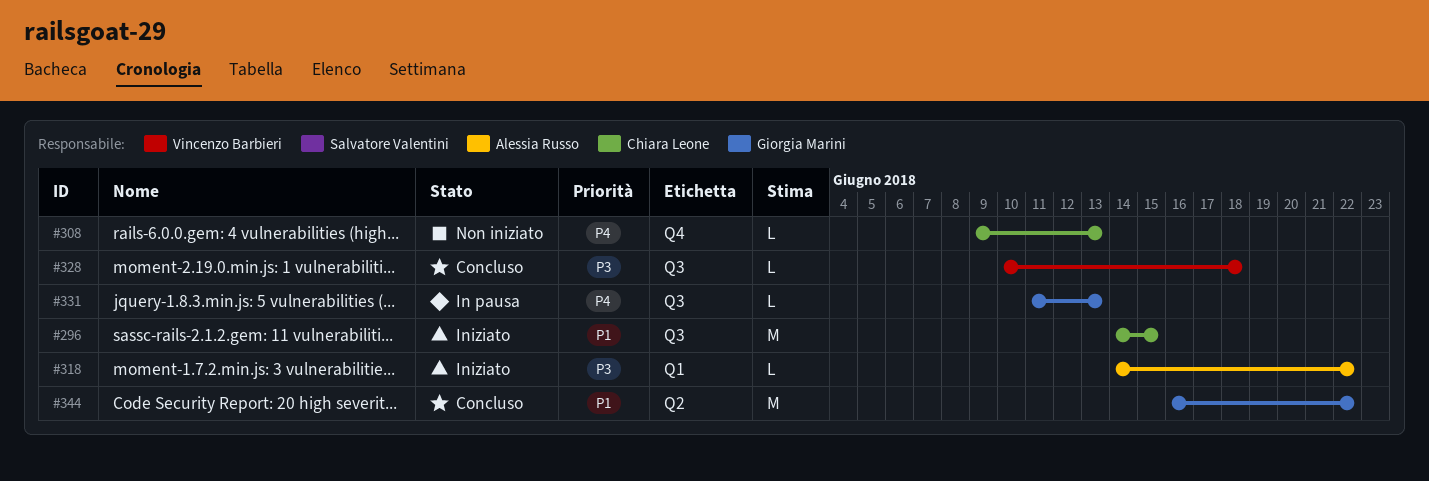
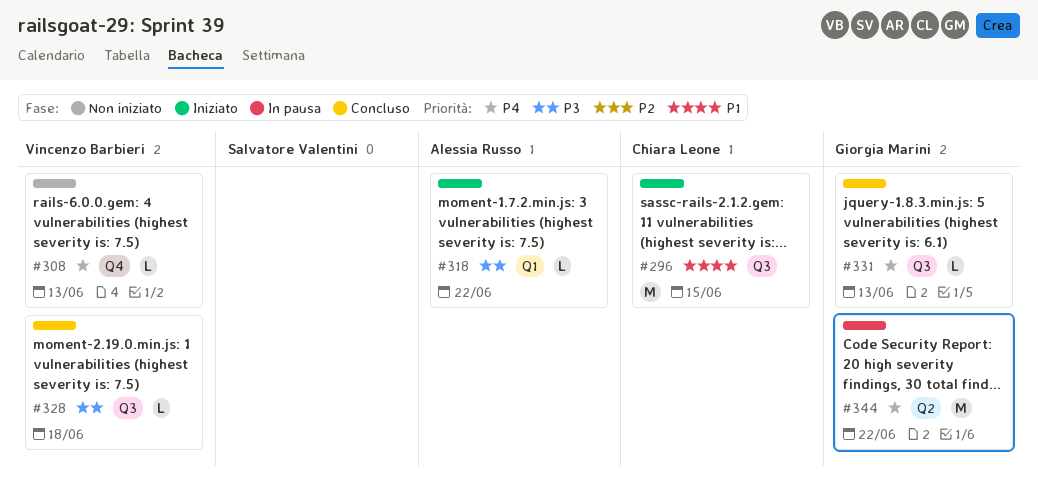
#308, owner: Chiara Leone -> Vincenzo Barbieri
#331, status: In pausa -> Concluso
#344, status: Concluso -> In pausa
#344, priority: P1 -> P4

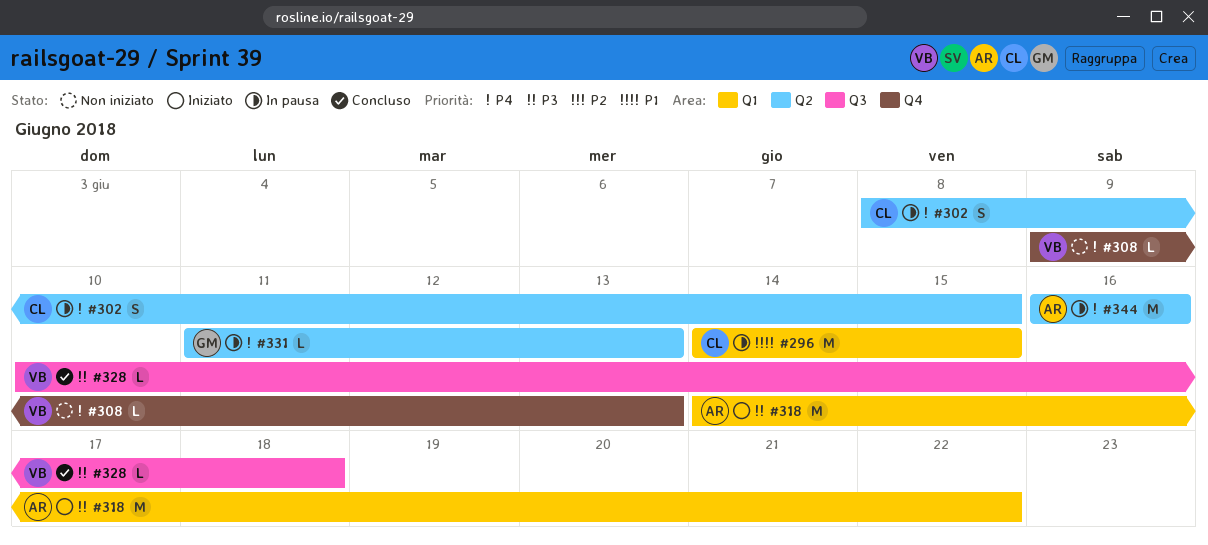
#296, status: Iniziato -> In pausa
#296, label: Q3 -> Q1
#302: none -> present
#318, estimate: L -> M
#331, status: Concluso -> In pausa
#331, label: Q3 -> Q2
#344, owner: Giorgia Marini -> Alessia Russo
#344, due: Jun 22 -> Jun 16

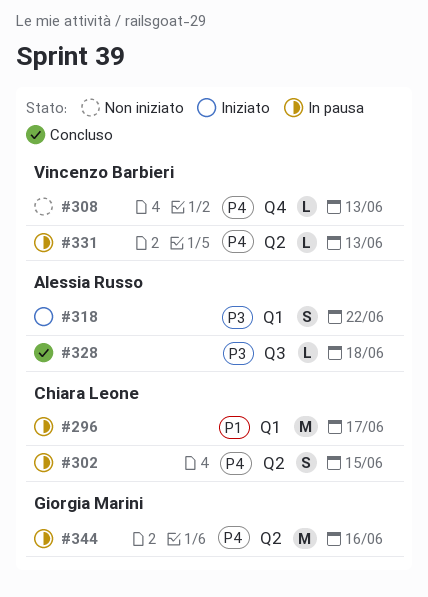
#296, due: Jun 15 -> Jun 17
#318, estimate: M -> S
#328, owner: Vincenzo Barbieri -> Alessia Russo
#331, owner: Giorgia Marini -> Vincenzo Barbieri
#344, owner: Alessia Russo -> Giorgia Marini

